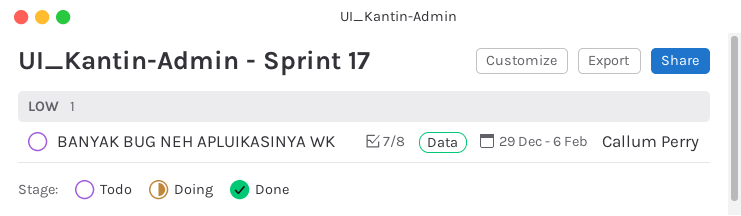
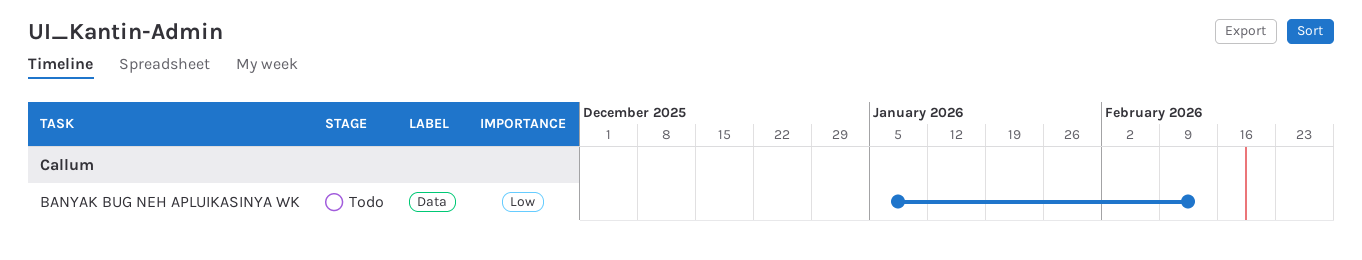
BANYAK BUG NEH APLUIKASINYA WK, start: Dec 29 -> Jan 5
BANYAK BUG NEH APLUIKASINYA WK, due: Feb 6 -> Feb 13

